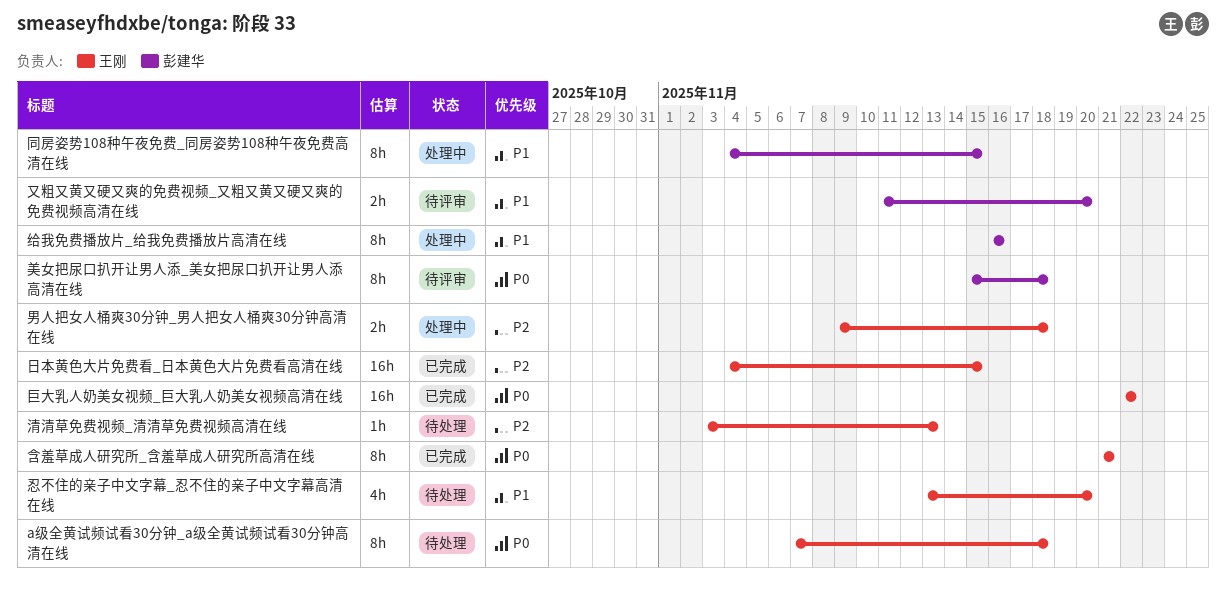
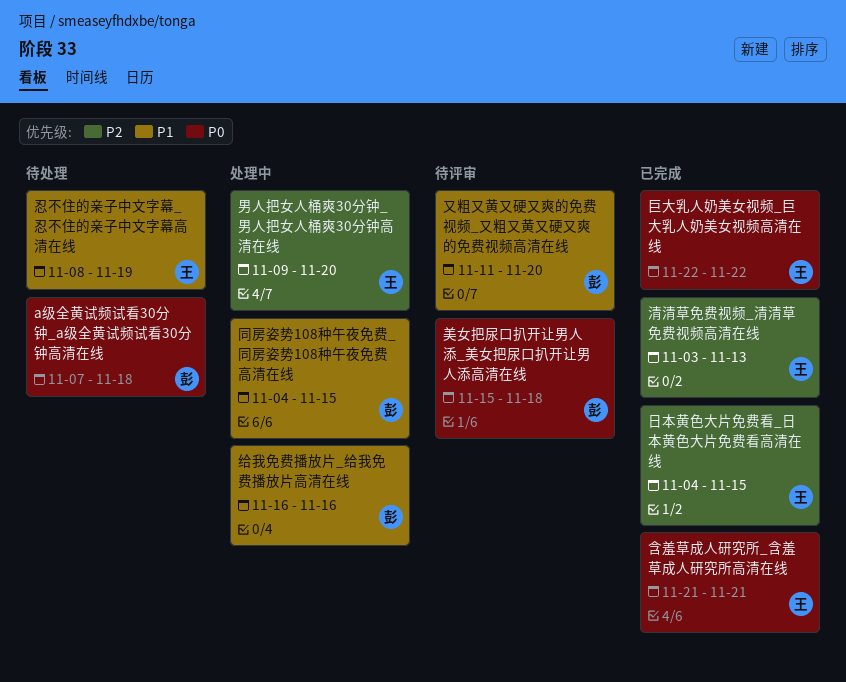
a级全黄试频试看30分钟_a级全黄试频试看30分钟高清在线, owner: 王刚 -> 彭建华
忍不住的亲子中文字幕_忍不住的亲子中文字幕高清在线, start: Nov 13 -> Nov 8
忍不住的亲子中文字幕_忍不住的亲子中文字幕高清在线, due: Nov 20 -> Nov 19
清清草免费视频_清清草免费视频高清在线, status: 待处理 -> 已完成
男人把女人桶爽30分钟_男人把女人桶爽30分钟高清在线, due: Nov 18 -> Nov 20

